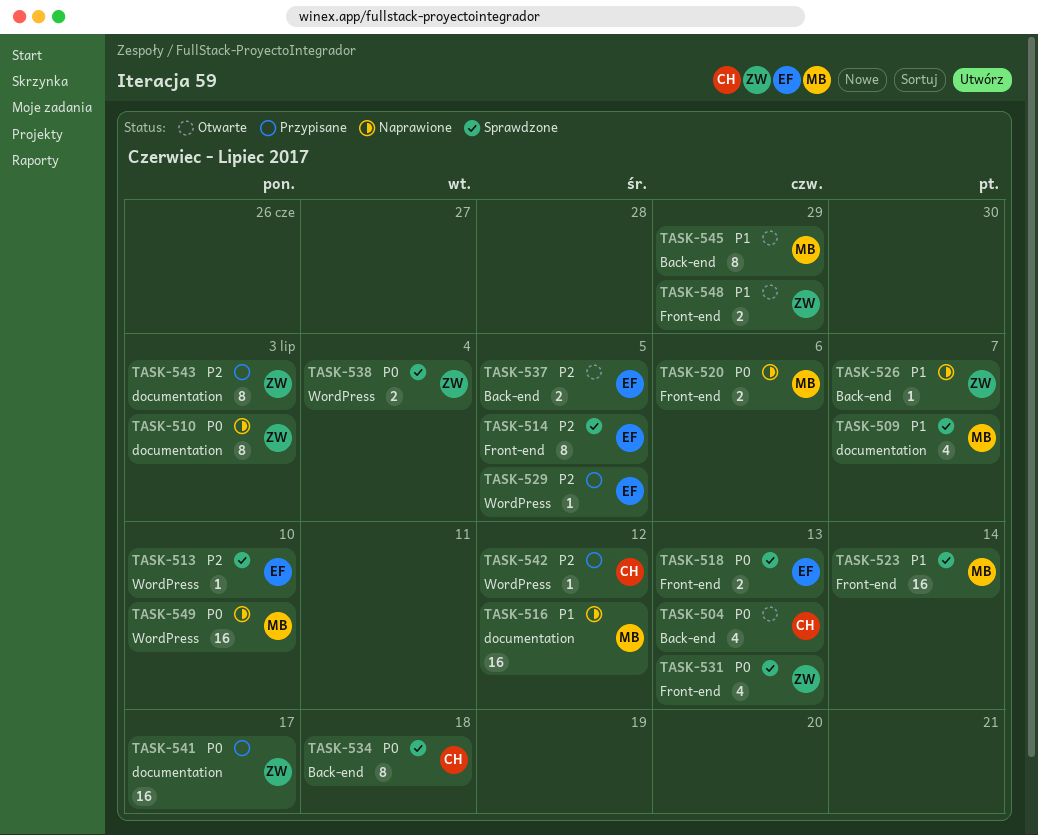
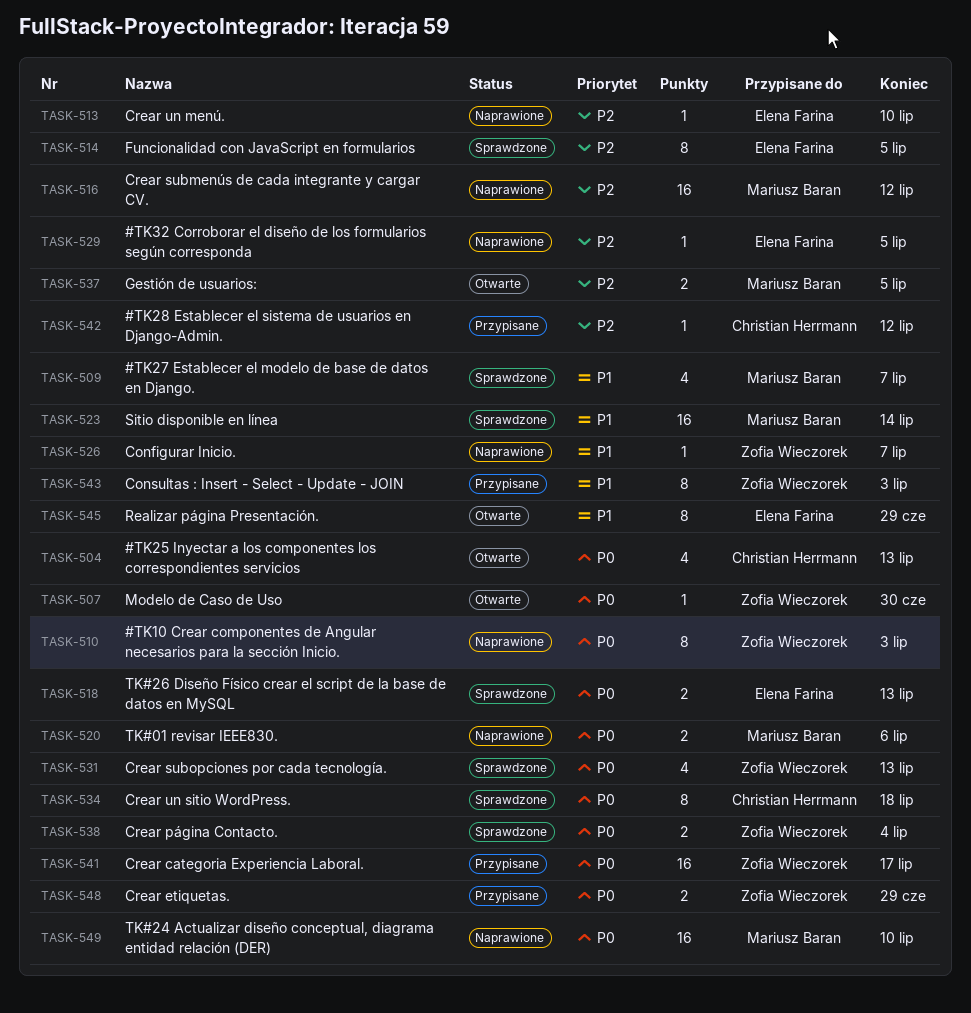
TASK-507: none -> present
TASK-513, status: Sprawdzone -> Naprawione
TASK-516, priority: P1 -> P2
TASK-529, status: Przypisane -> Naprawione
TASK-537, owner: Elena Farina -> Mariusz Baran
TASK-543, priority: P2 -> P1
TASK-545, owner: Mariusz Baran -> Elena Farina
TASK-548, status: Otwarte -> Przypisane
TASK-548, priority: P1 -> P0

